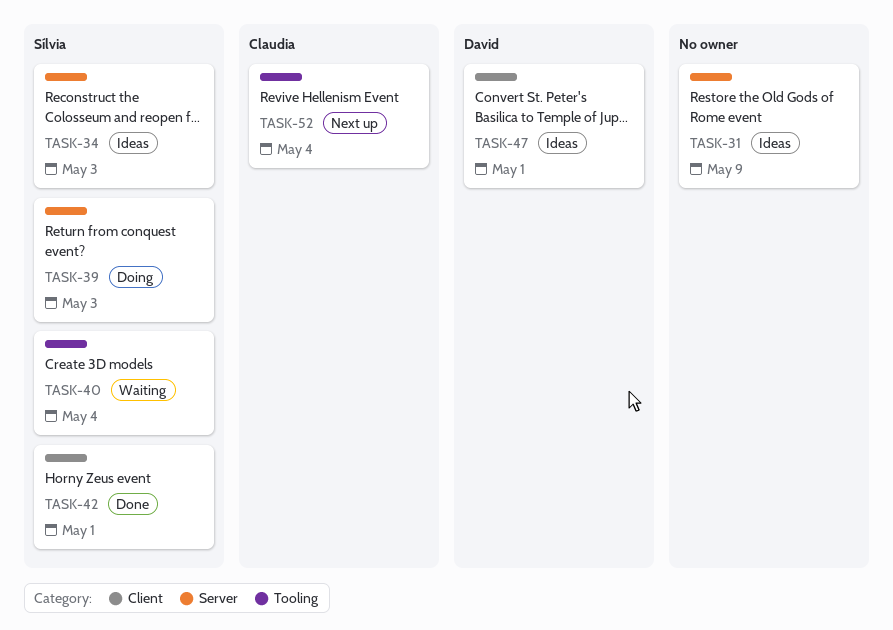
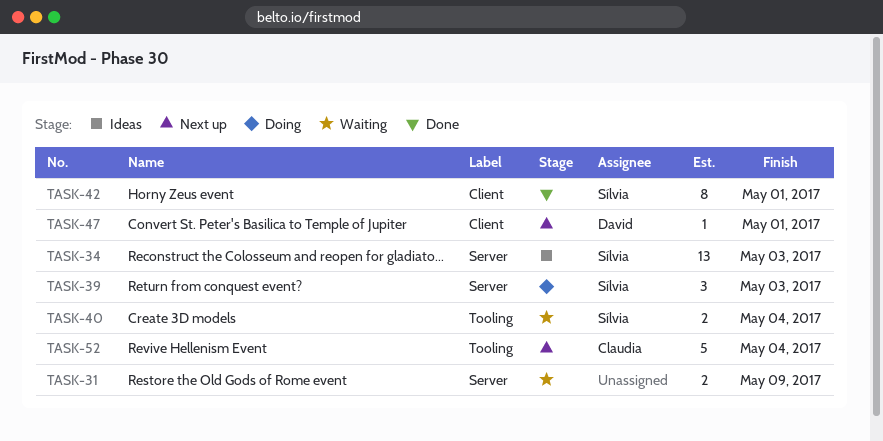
TASK-31, status: Ideas -> Waiting
TASK-47, status: Ideas -> Next up

